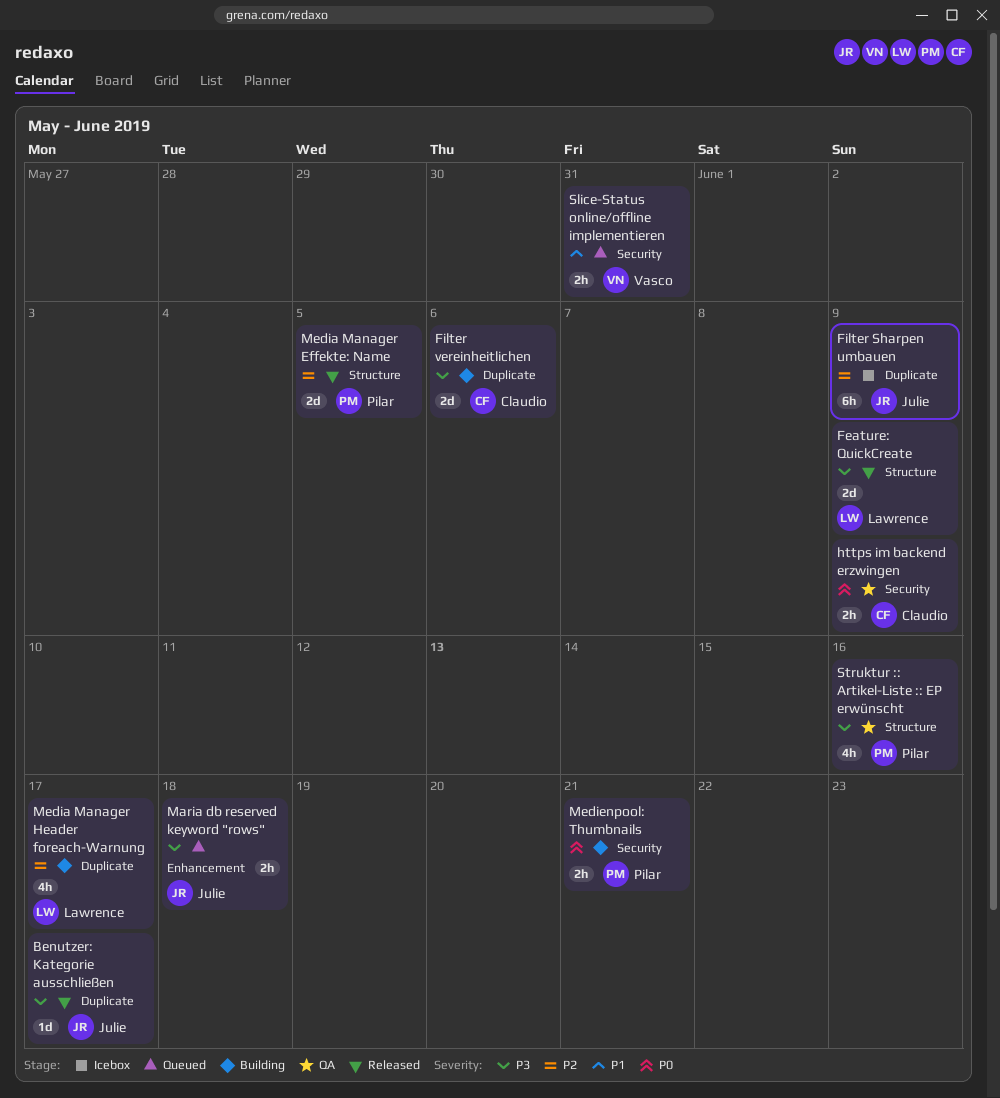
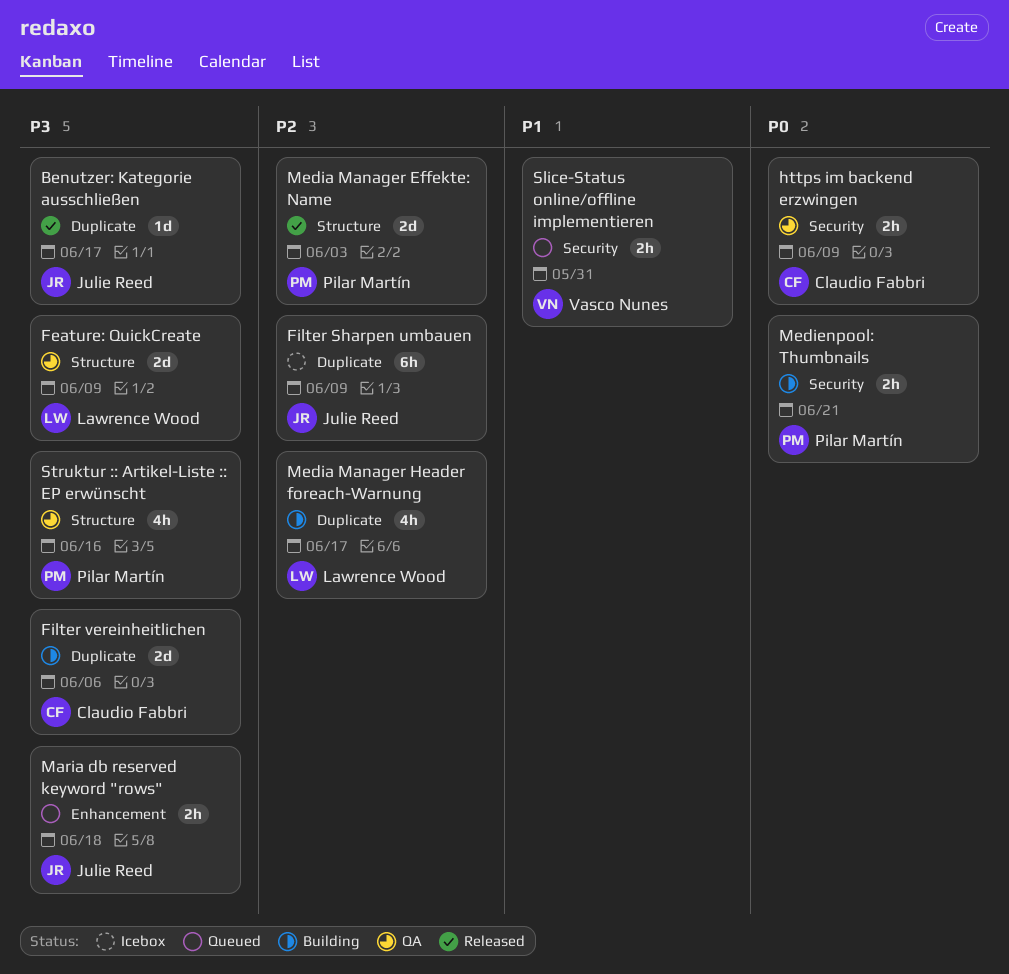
Feature: QuickCreate, status: Released -> QA
Media Manager Effekte: Name, due: Jun 5 -> Jun 3

